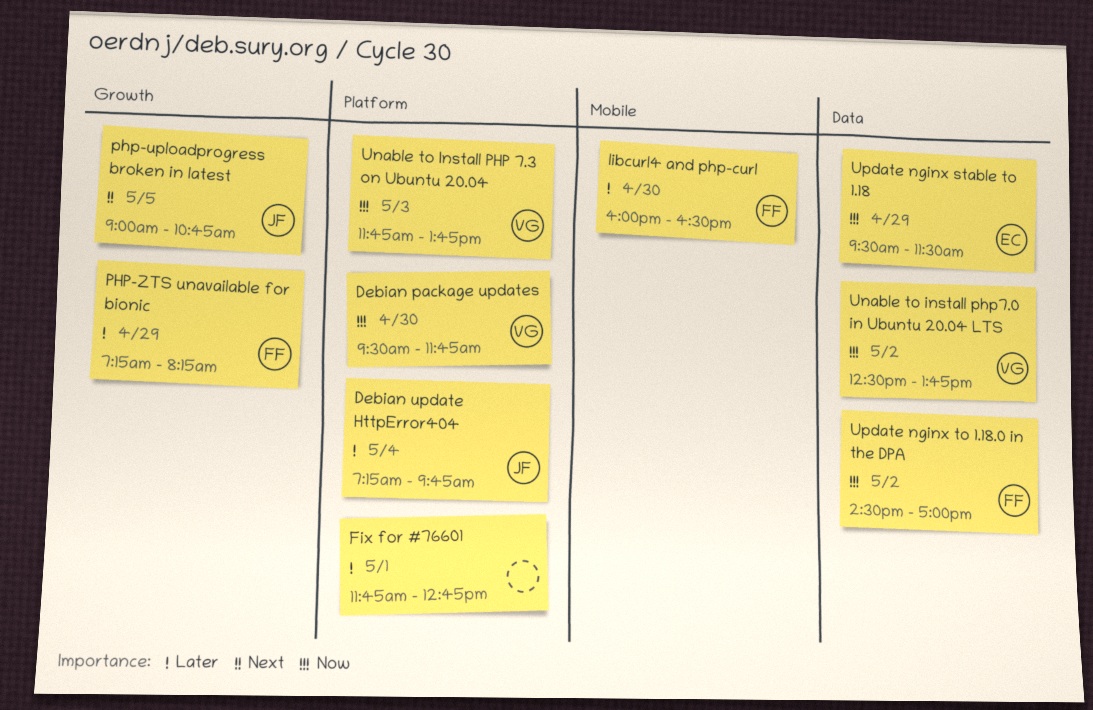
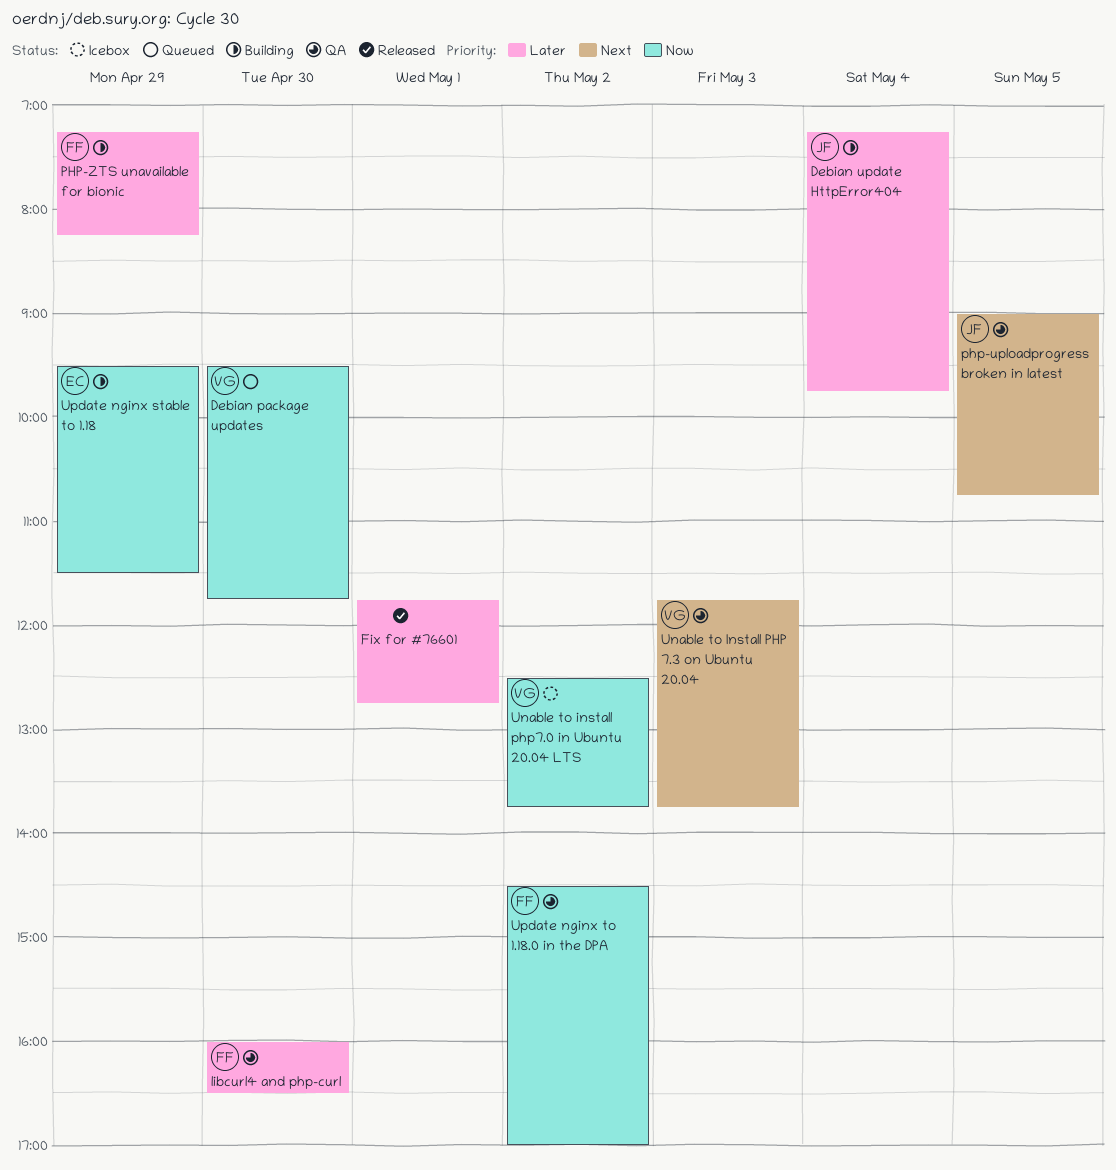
Unable to Install PHP 7.3 on Ubuntu 20.04, priority: Now -> Next

